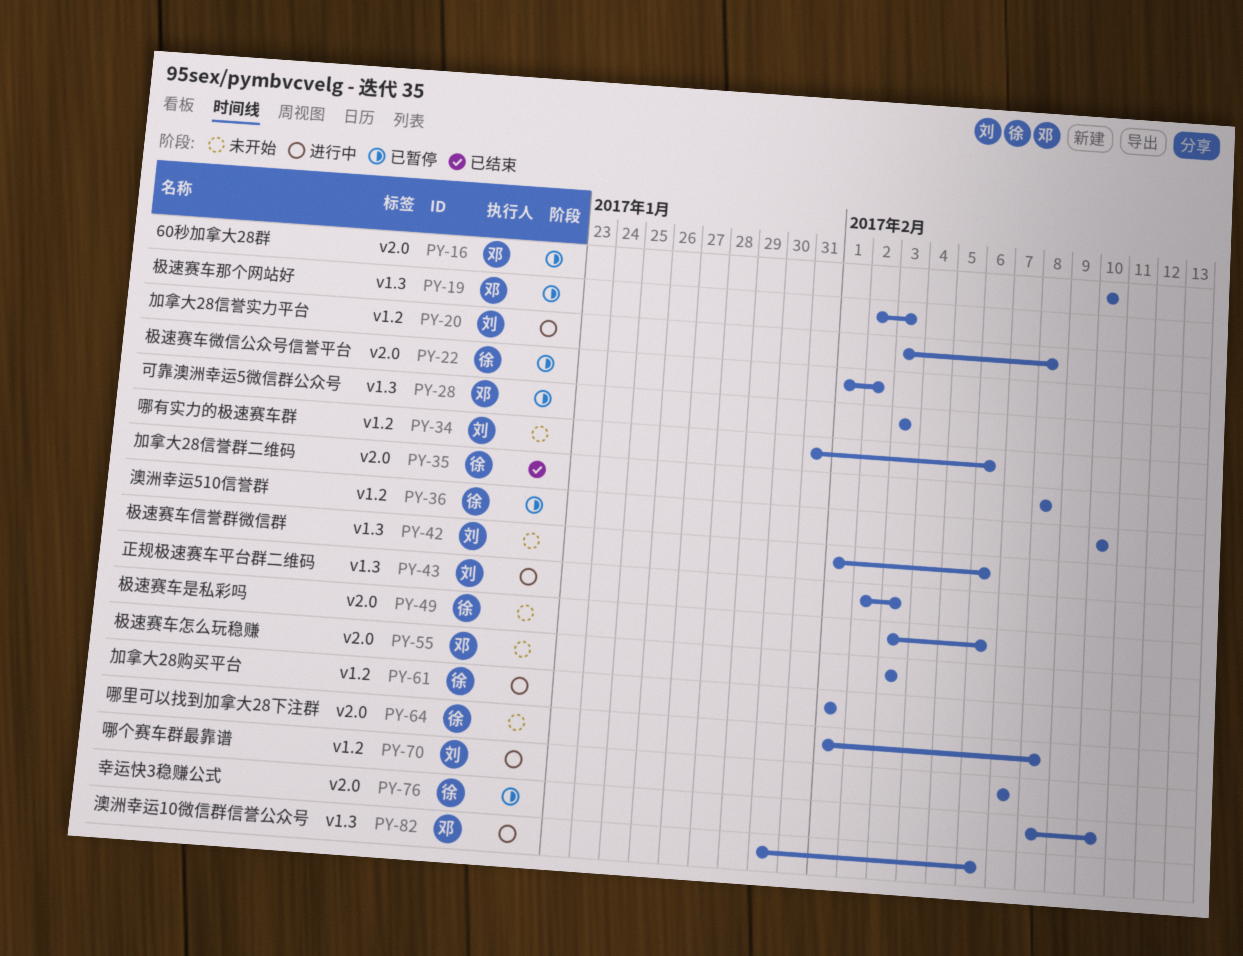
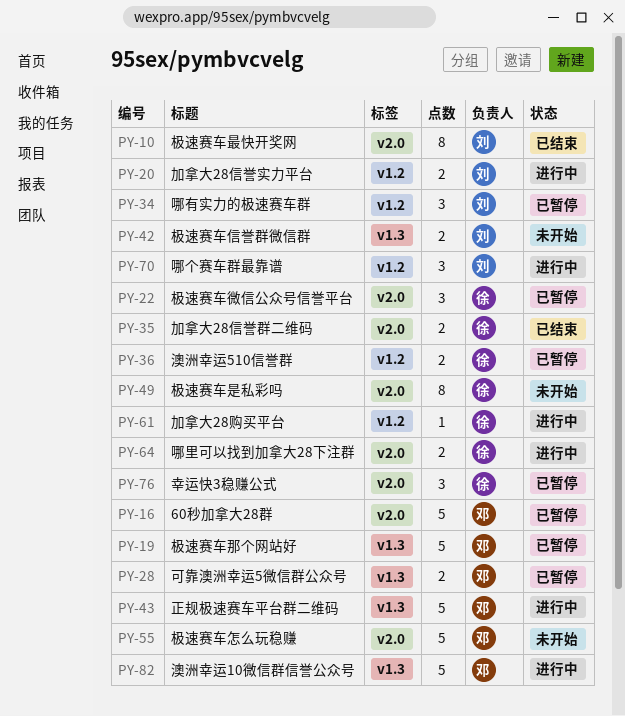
PY-10: none -> present
PY-34, status: 未开始 -> 已暂停
PY-43, owner: 刘 -> 邓
PY-64, status: 未开始 -> 进行中

